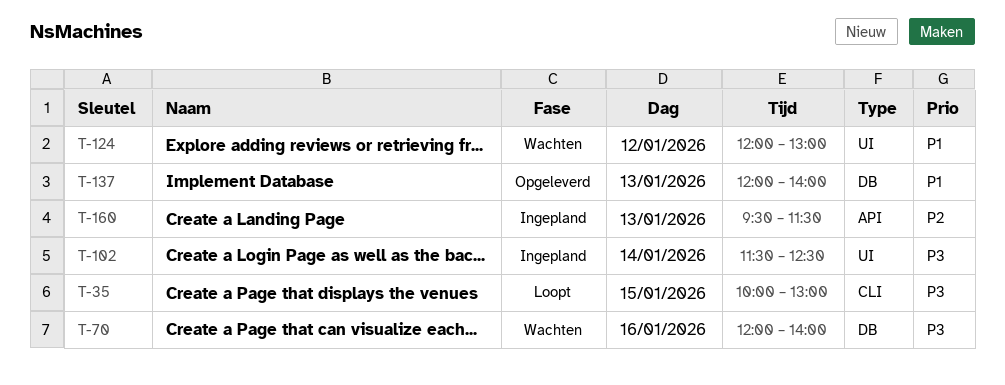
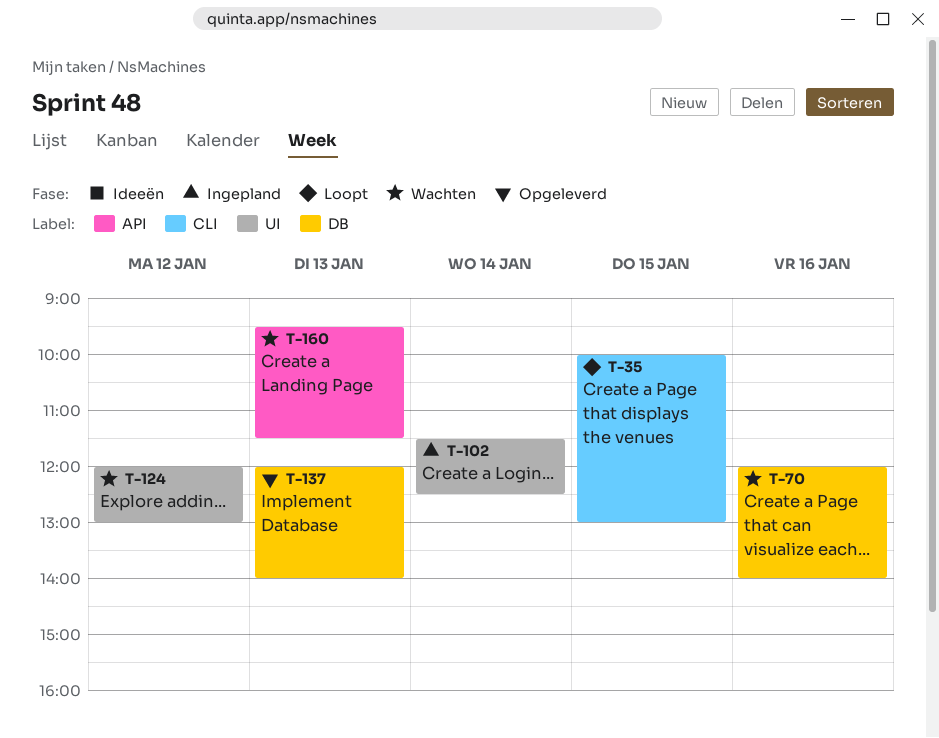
T-160, status: Ingepland -> Wachten

